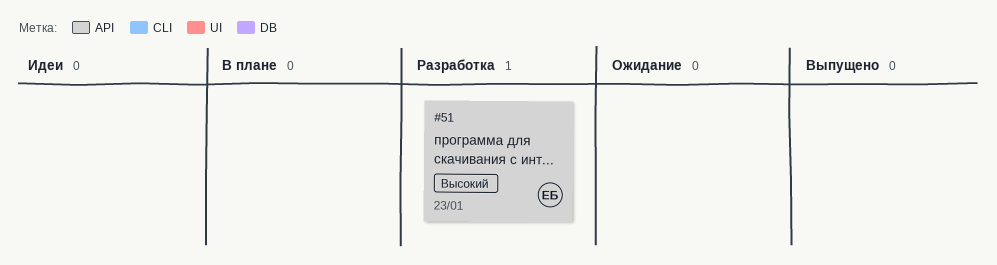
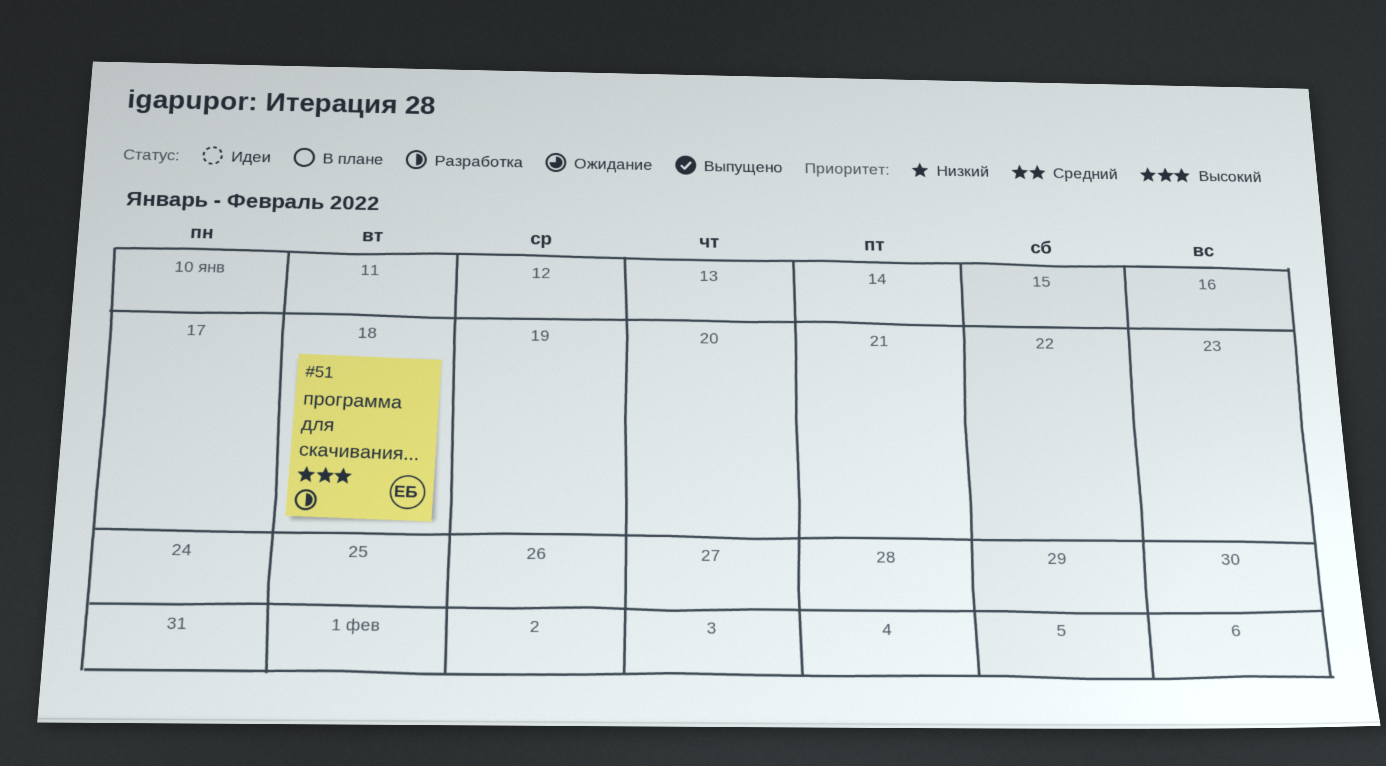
#51, due: Jan 23 -> Jan 18

